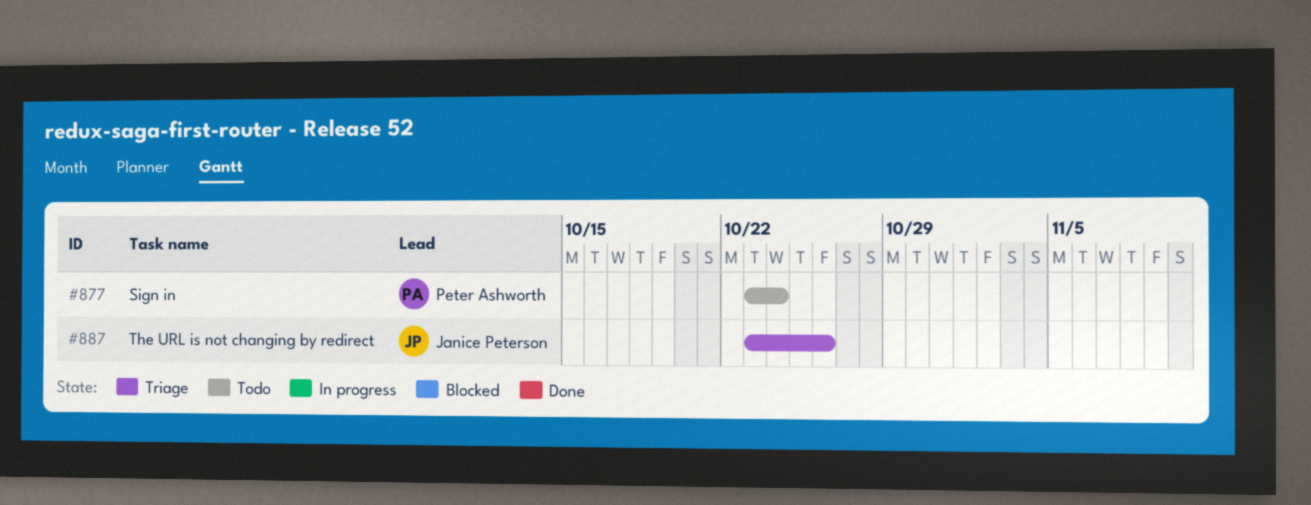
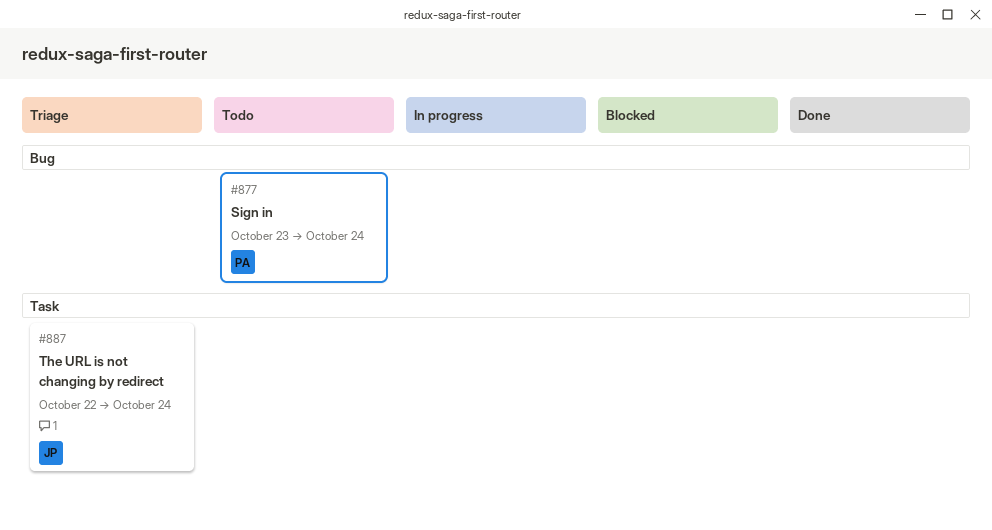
#887, start: Oct 23 -> Oct 22
#887, due: Oct 26 -> Oct 24

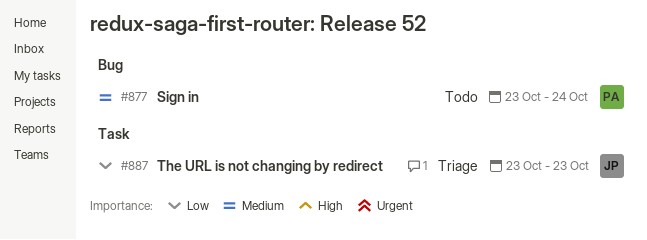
#887, start: Oct 22 -> Oct 23
#887, due: Oct 24 -> Oct 23

